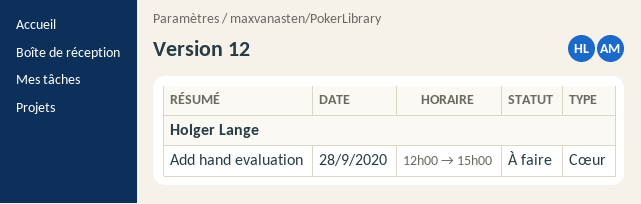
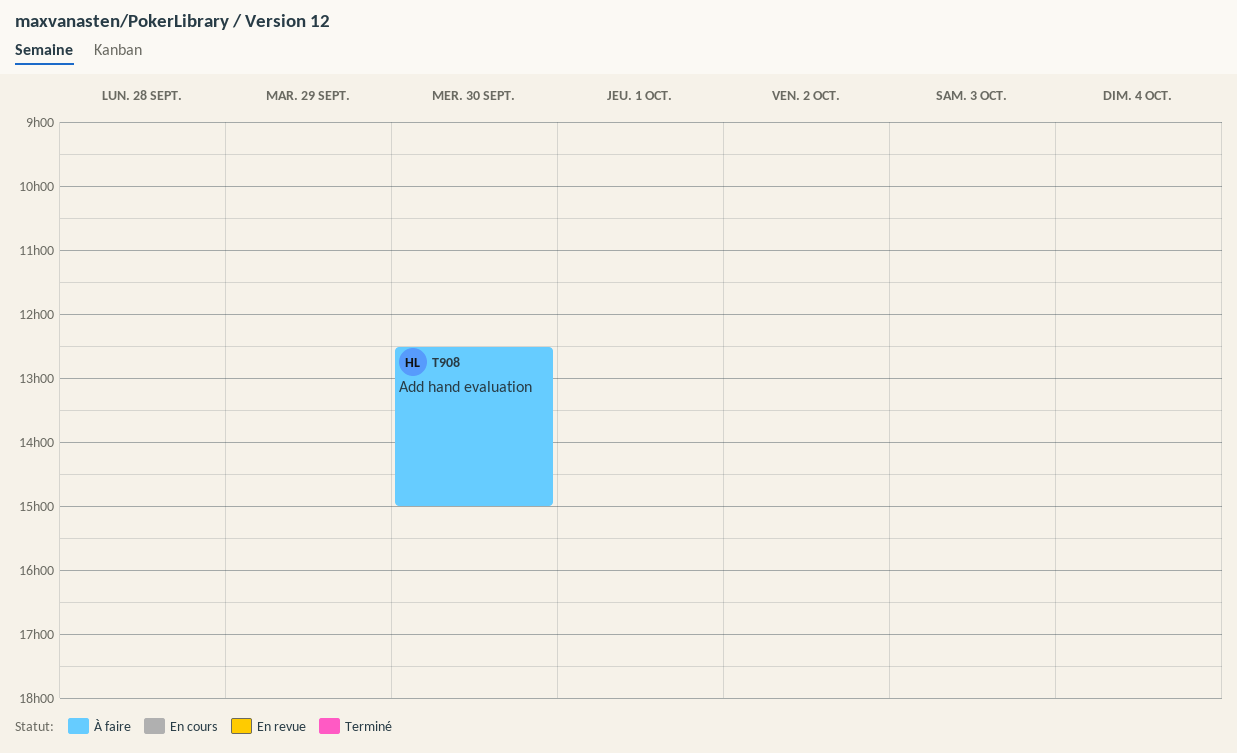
Add hand evaluation, day: Sep 28 -> Sep 30
Add hand evaluation, begins: 12:00 -> 12:30

